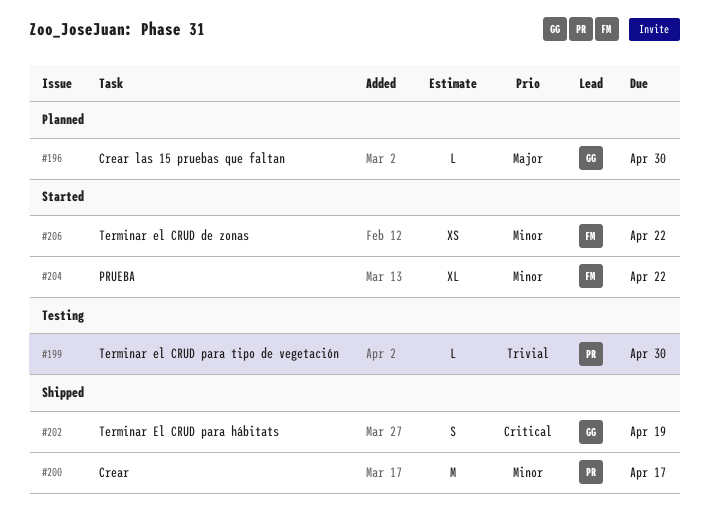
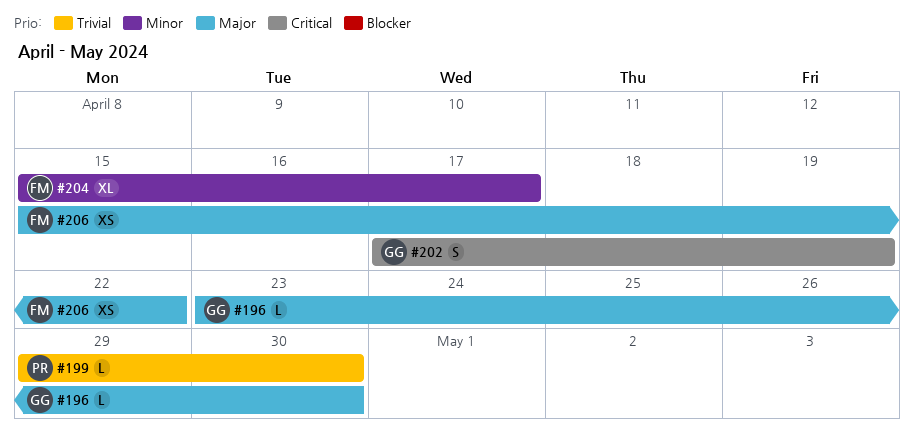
#200: present -> none
#204, due: Apr 22 -> Apr 17
#206, priority: Minor -> Major

